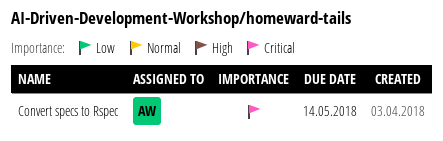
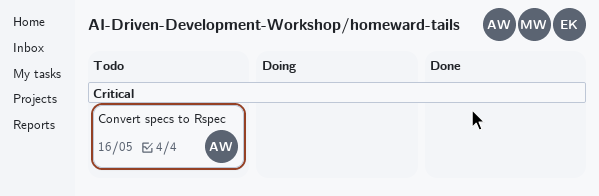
Convert specs to Rspec, due: May 14 -> May 16

